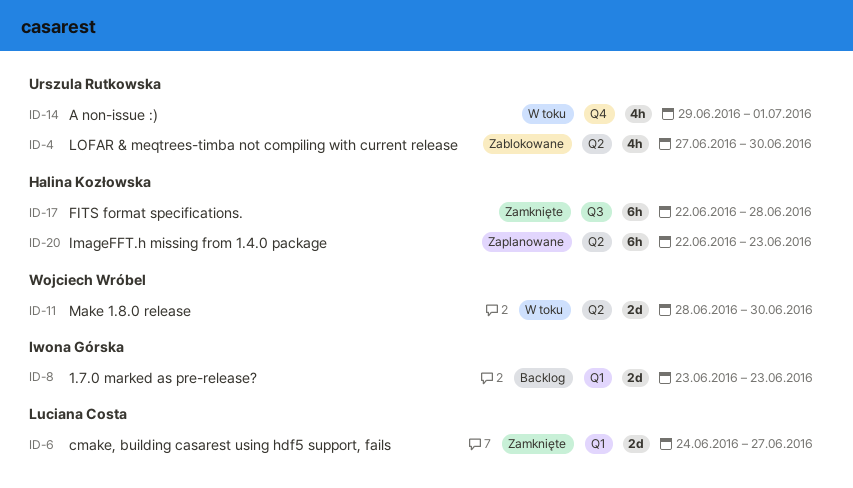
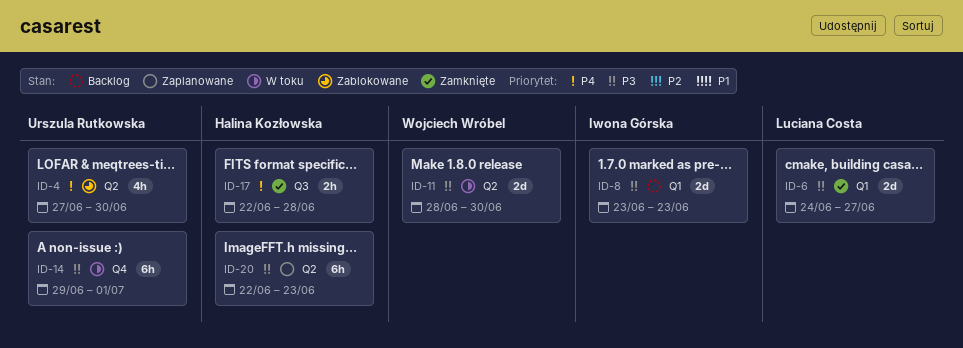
ID-14, estimate: 4h -> 6h
ID-17, estimate: 6h -> 2h

